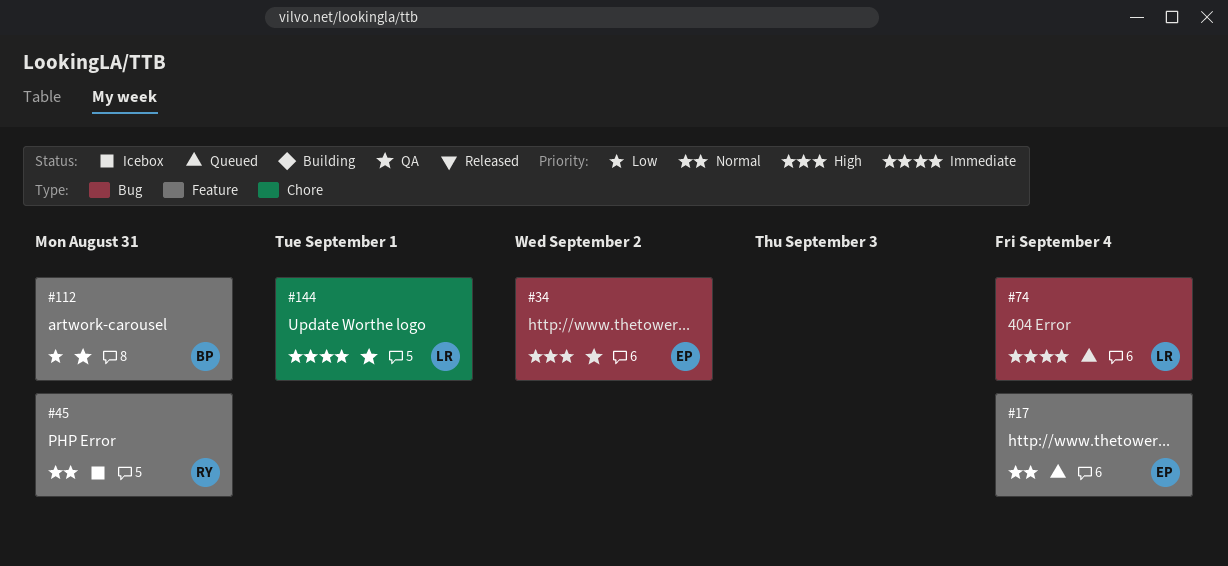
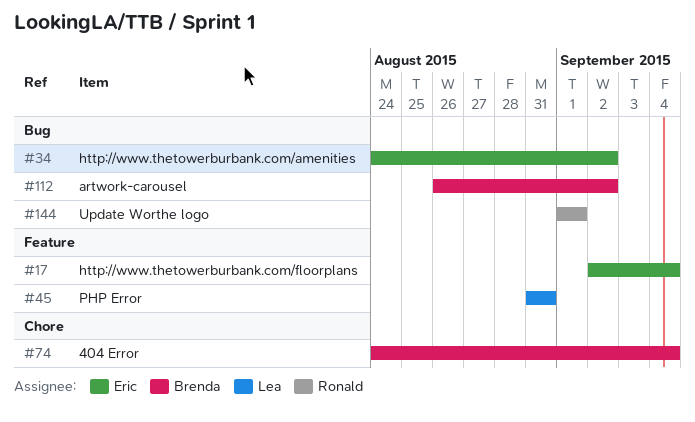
#45, owner: Ronald -> Lea
#74, owner: Lea -> Brenda
#74, label: Bug -> Chore
#112, label: Feature -> Bug
#112, due: Aug 31 -> Sep 2
#144, owner: Lea -> Ronald
#144, label: Chore -> Bug

